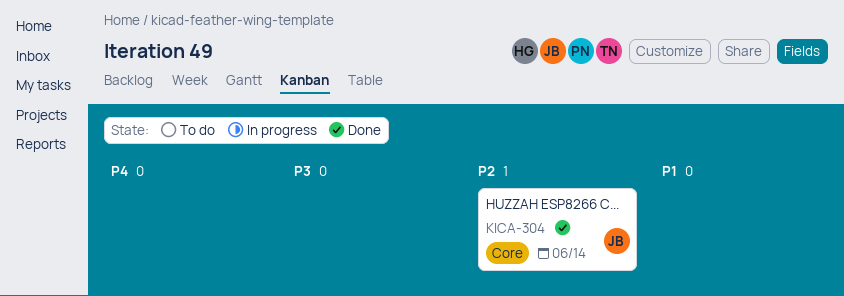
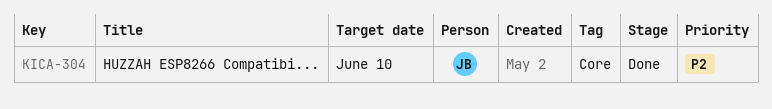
KICA-304, due: Jun 14 -> Jun 10

